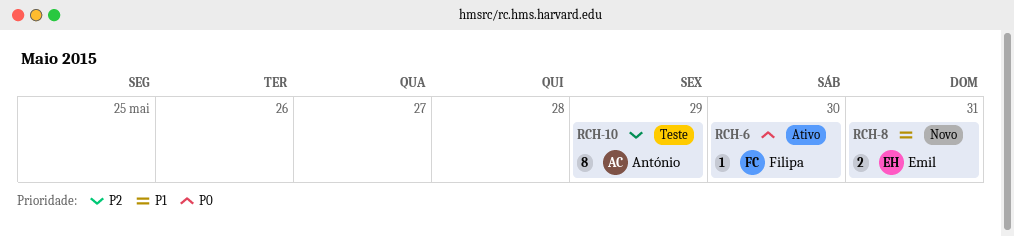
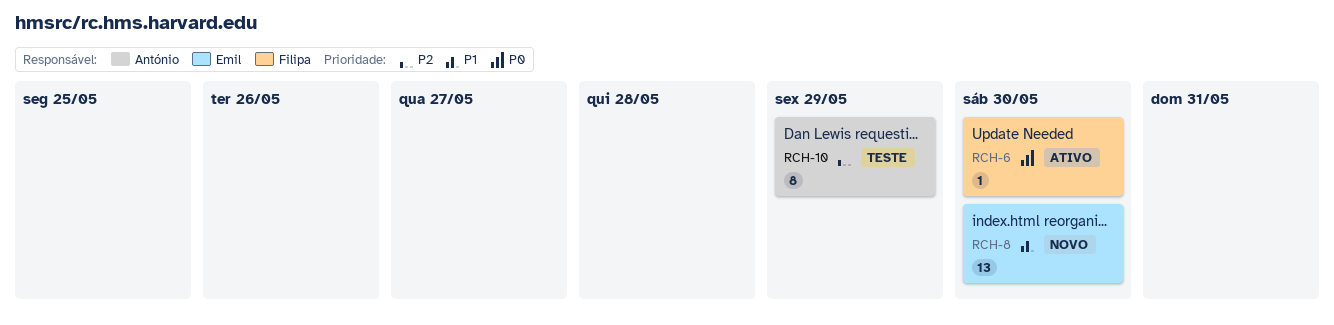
RCH-8, estimate: 2 -> 13
RCH-8, due: May 31 -> May 30

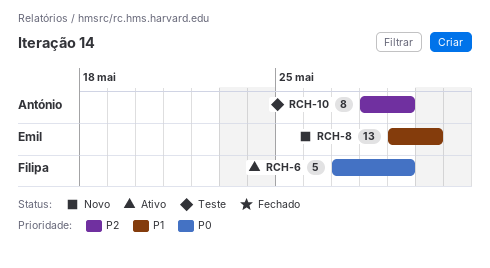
RCH-6, estimate: 1 -> 5
RCH-6, due: May 30 -> May 29

